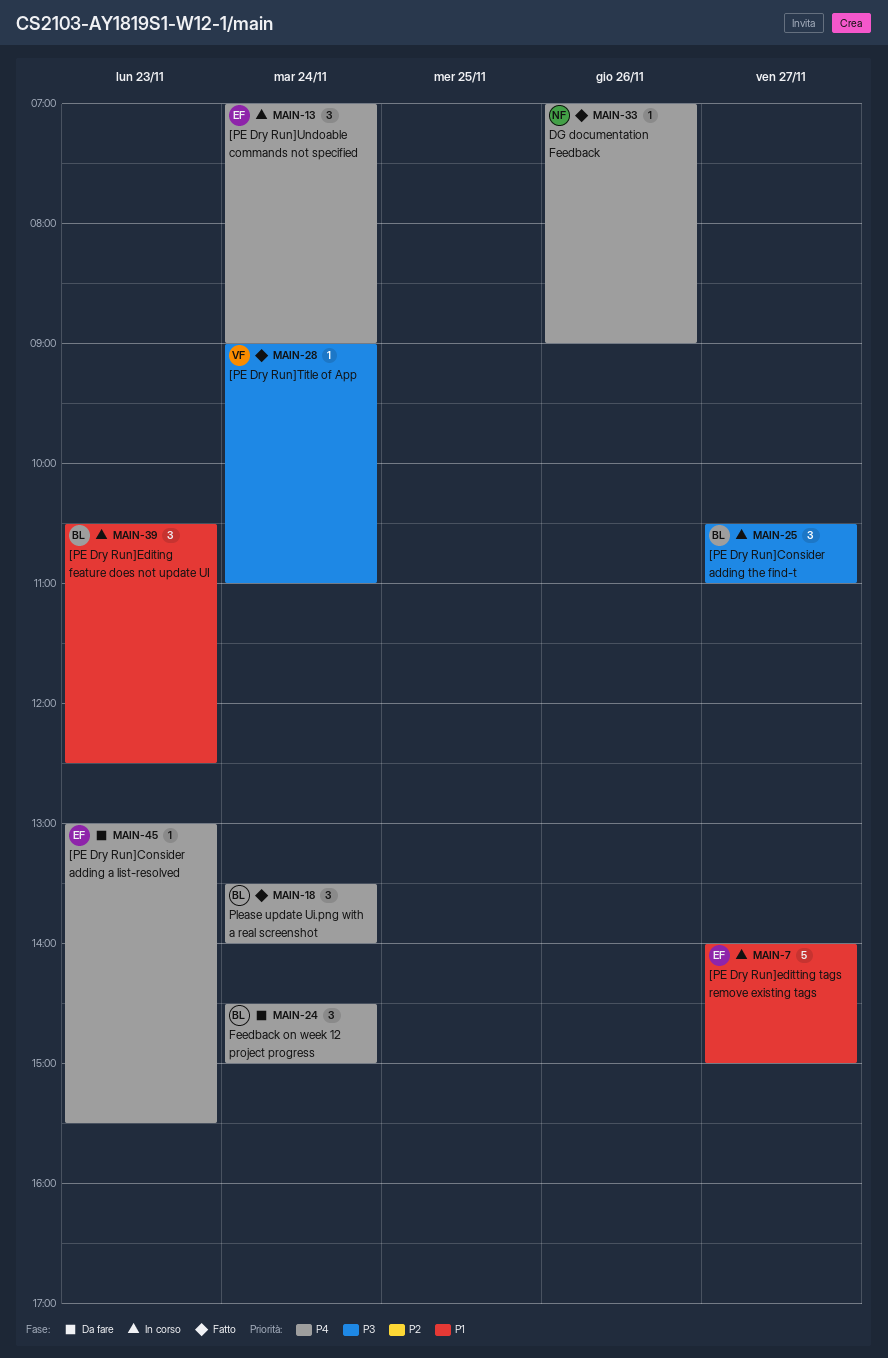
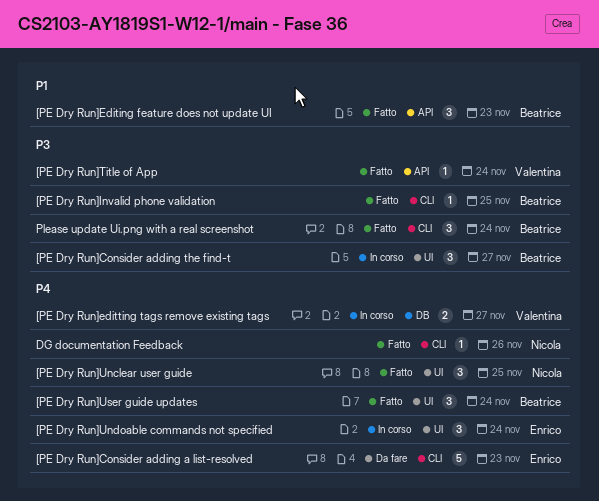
[PE Dry Run]Consider adding a list-resolved, estimate: 1 -> 5
[PE Dry Run]Editing feature does not update UI, status: In corso -> Fatto
[PE Dry Run]editting tags remove existing tags, owner: Enrico -> Valentina
[PE Dry Run]editting tags remove existing tags, priority: P1 -> P4
[PE Dry Run]editting tags remove existing tags, estimate: 5 -> 2
[PE Dry Run]Invalid phone validation: none -> present
[PE Dry Run]Unclear user guide: none -> present
[PE Dry Run]User guide updates: none -> present
Feedback on week 12 project progress: present -> none
Please update Ui.png with a real screenshot, priority: P4 -> P3

